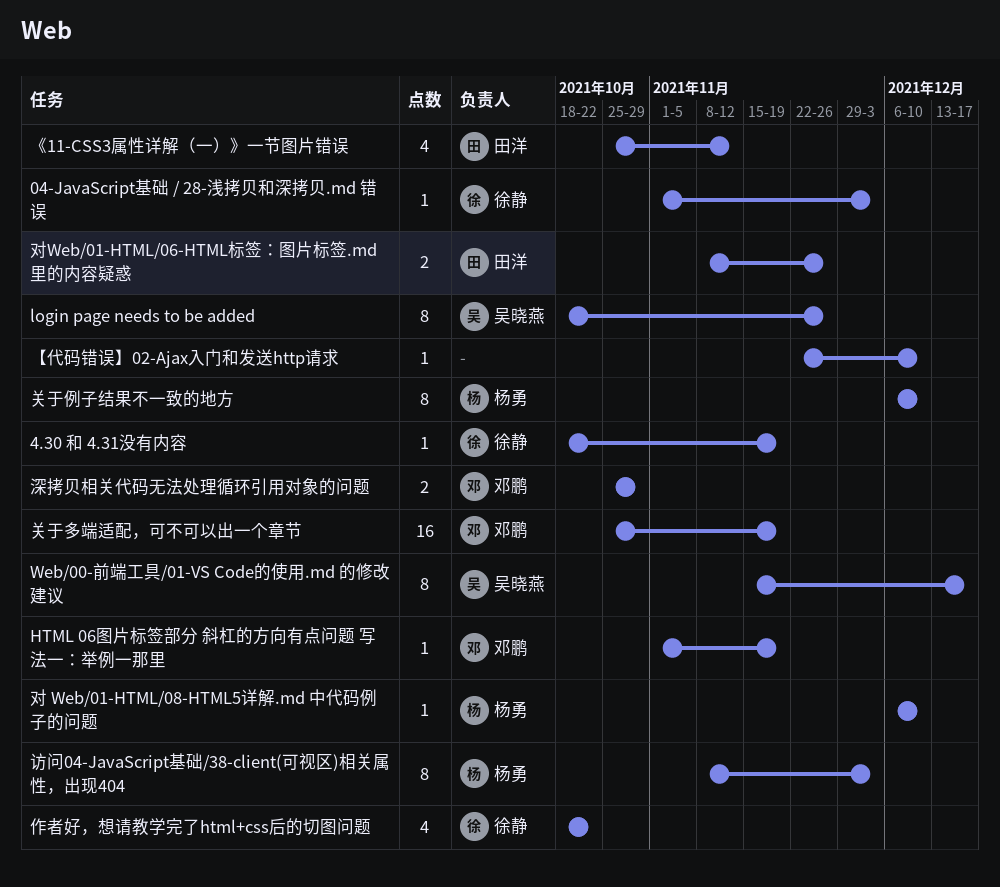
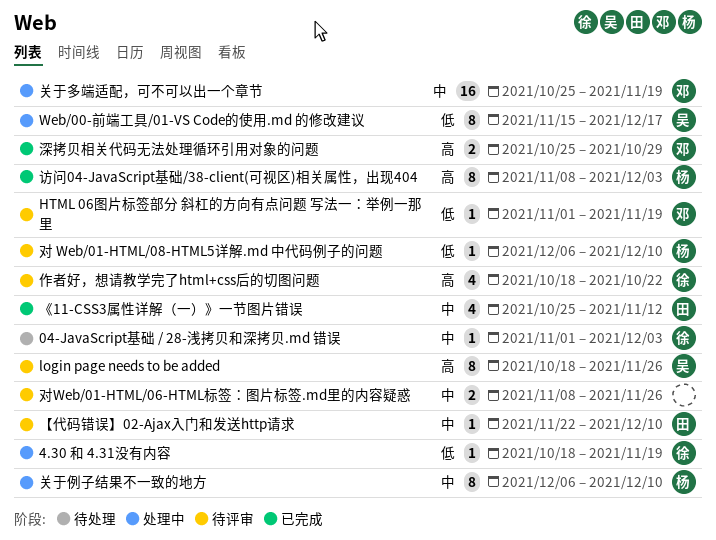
【代码错误】02-Ajax入门和发送http请求, owner: none -> 田洋
对Web/01-HTML/06-HTML标签：图片标签.md里的内容疑惑, owner: 田洋 -> none

